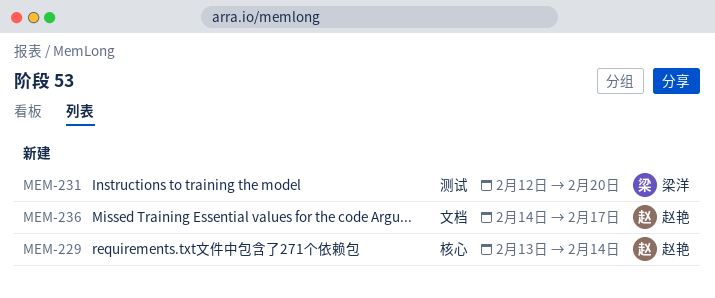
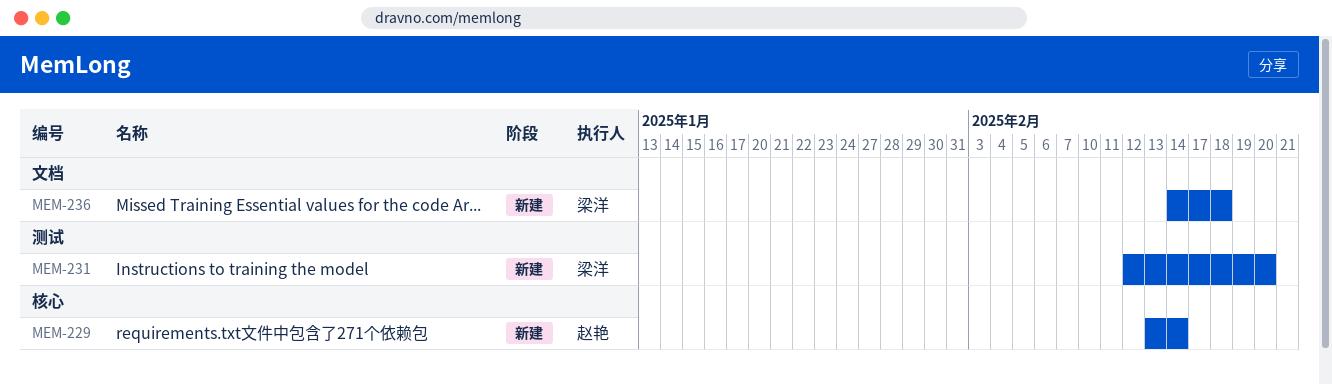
MEM-236, owner: 赵艳 -> 梁洋
MEM-236, due: Feb 17 -> Feb 18

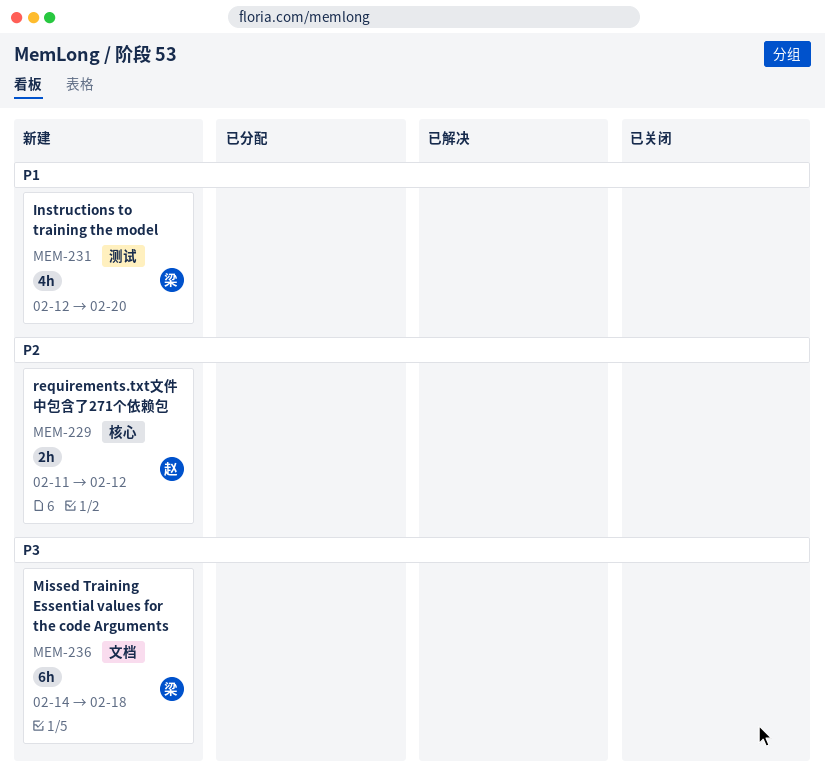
MEM-229, start: Feb 13 -> Feb 11
MEM-229, due: Feb 14 -> Feb 12

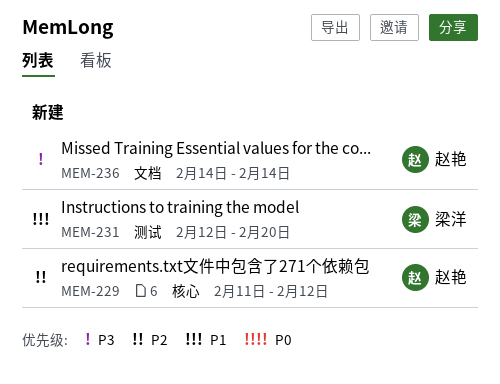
MEM-236, owner: 梁洋 -> 赵艳
MEM-236, due: Feb 18 -> Feb 14

